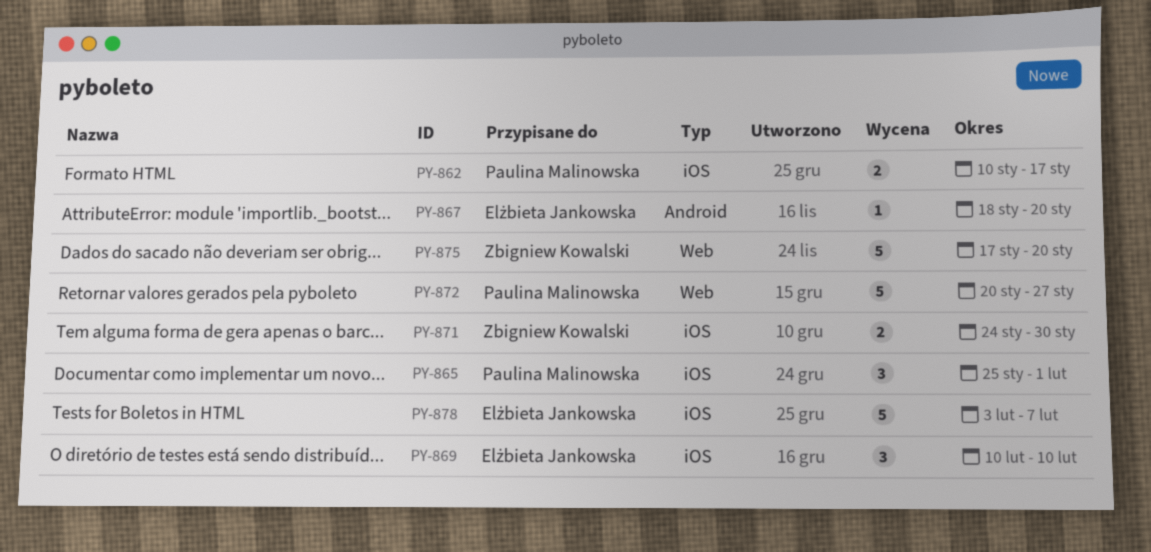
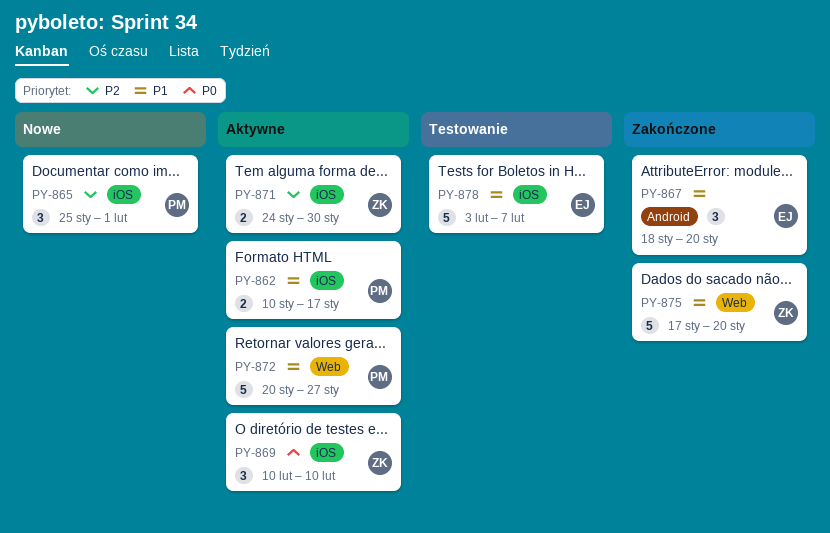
PY-867, estimate: 1 -> 3
PY-869, owner: Elżbieta Jankowska -> Zbigniew Kowalski

